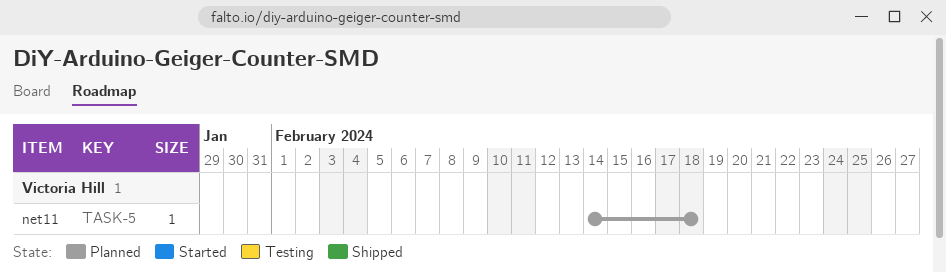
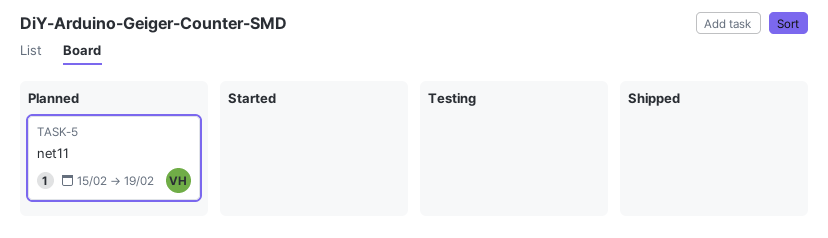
TASK-5, start: Feb 14 -> Feb 15
TASK-5, due: Feb 18 -> Feb 19

